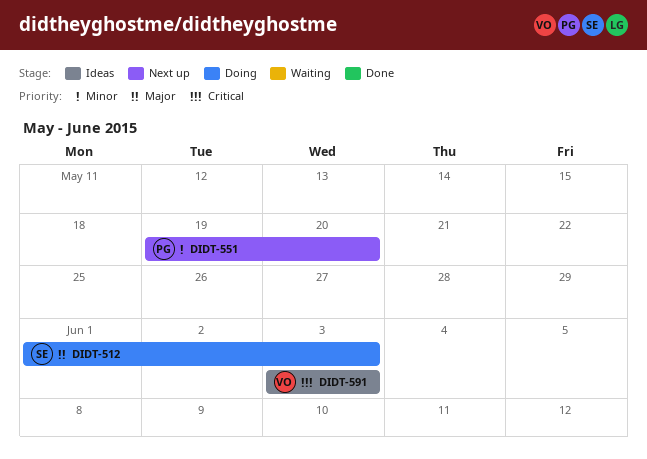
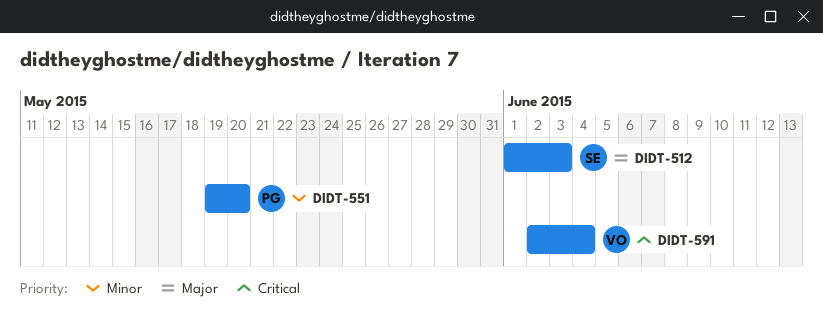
DIDT-591, start: Jun 3 -> Jun 2
DIDT-591, due: Jun 3 -> Jun 4

